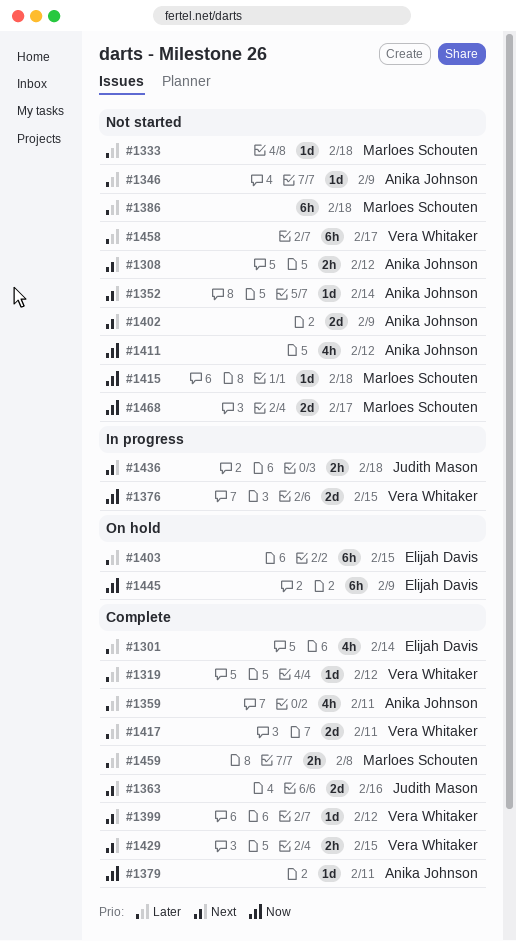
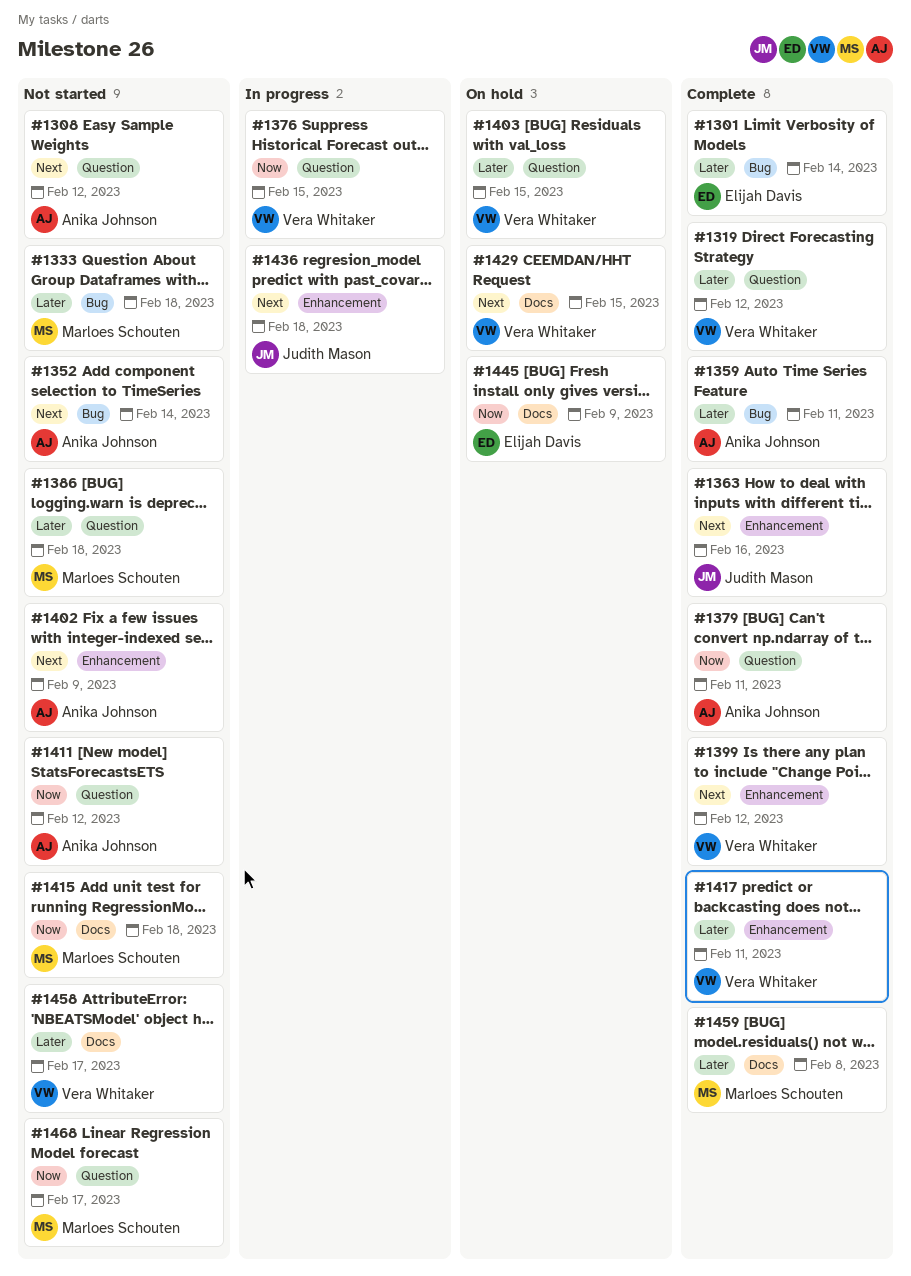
#1346: present -> none
#1403, owner: Elijah Davis -> Vera Whitaker
#1429, status: Complete -> On hold

